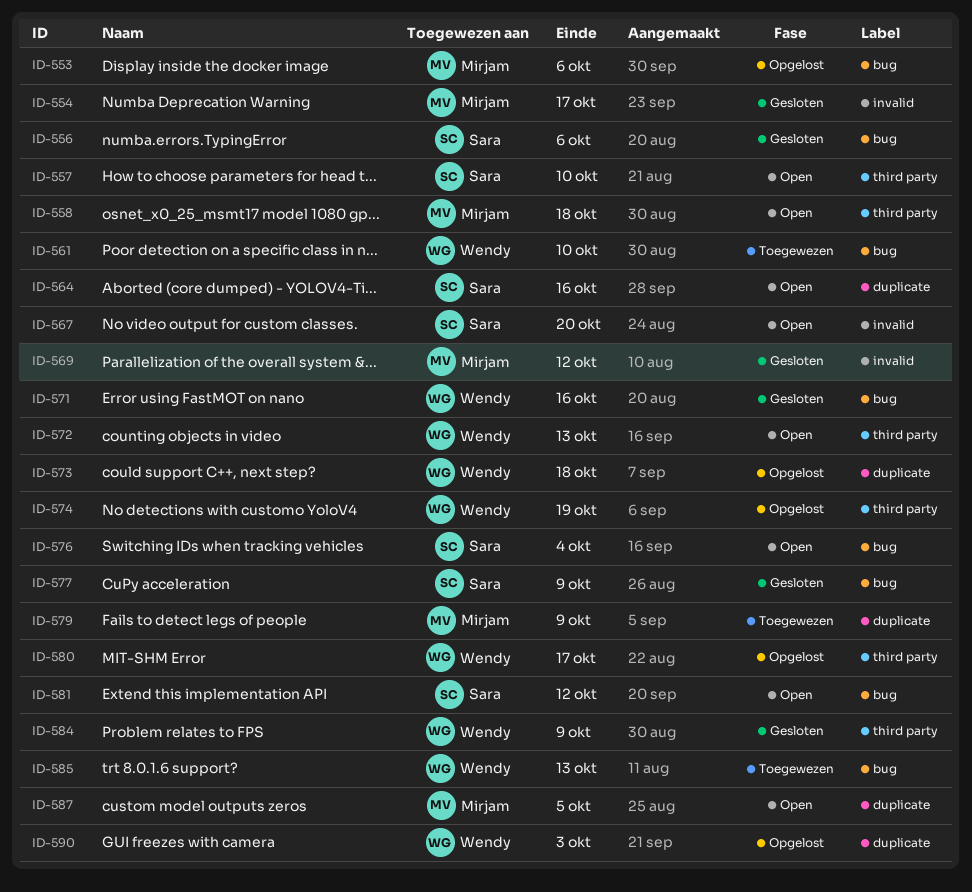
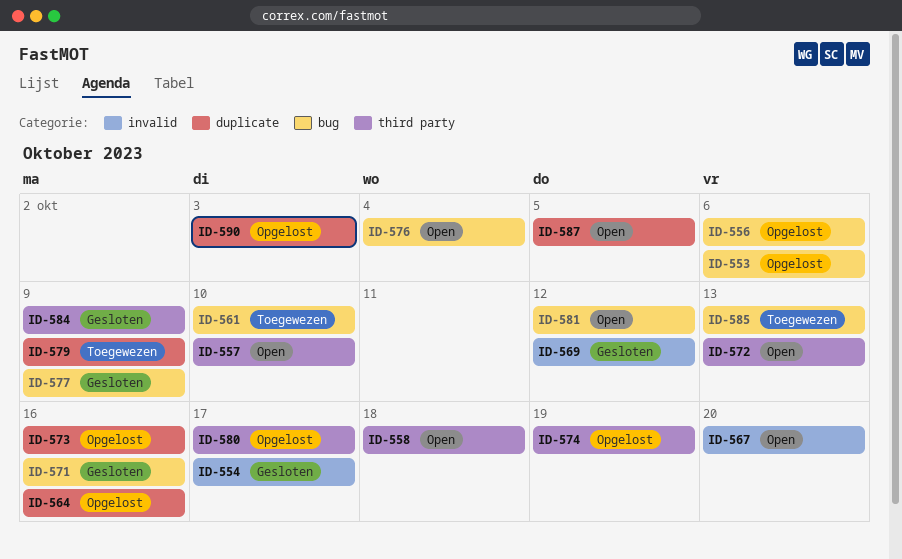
ID-556, status: Gesloten -> Opgelost
ID-564, status: Open -> Opgelost
ID-573, due: Oct 18 -> Oct 16

